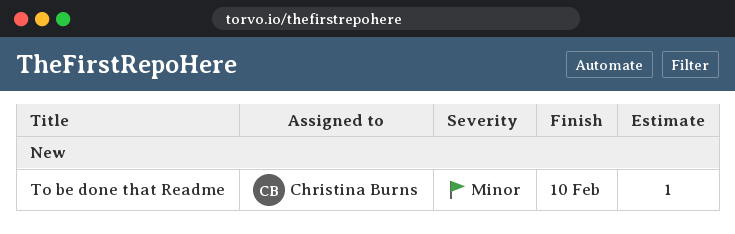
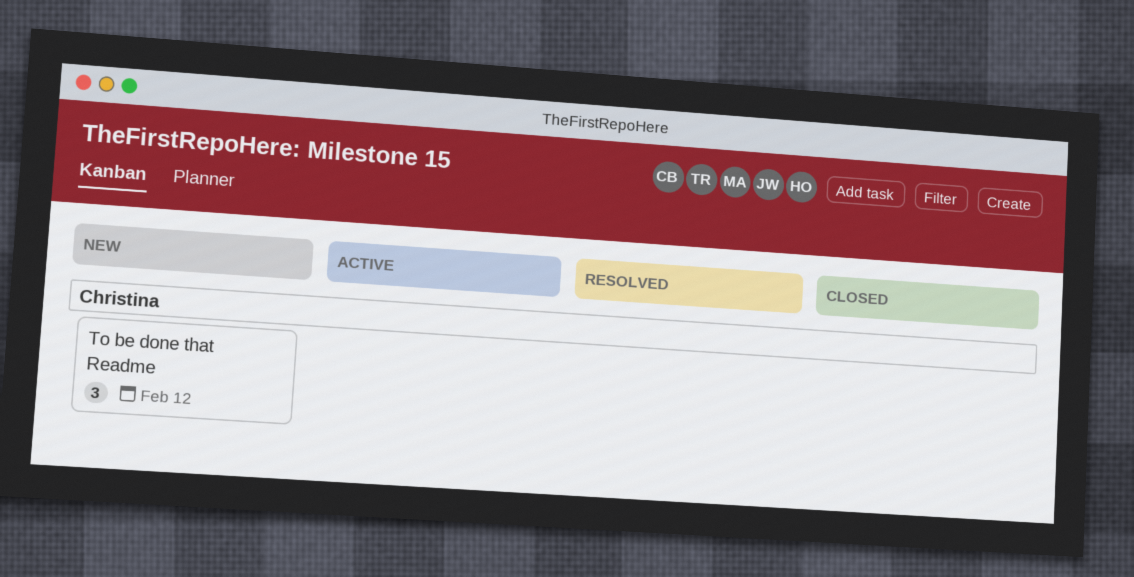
To be done that Readme, estimate: 1 -> 3
To be done that Readme, due: Feb 10 -> Feb 12

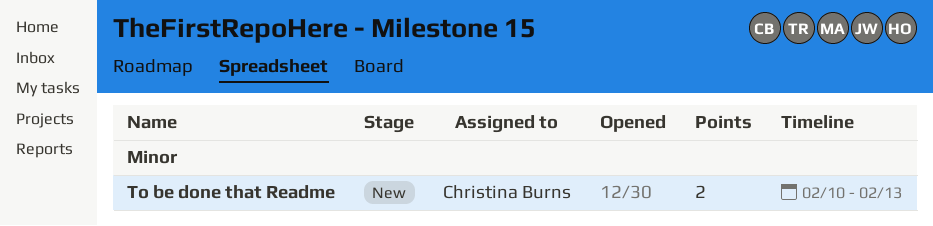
To be done that Readme, estimate: 3 -> 2
To be done that Readme, due: Feb 12 -> Feb 13

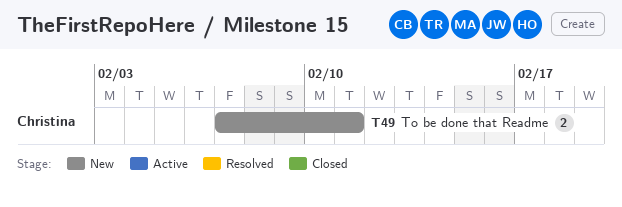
To be done that Readme, start: Feb 10 -> Feb 7
To be done that Readme, due: Feb 13 -> Feb 11

